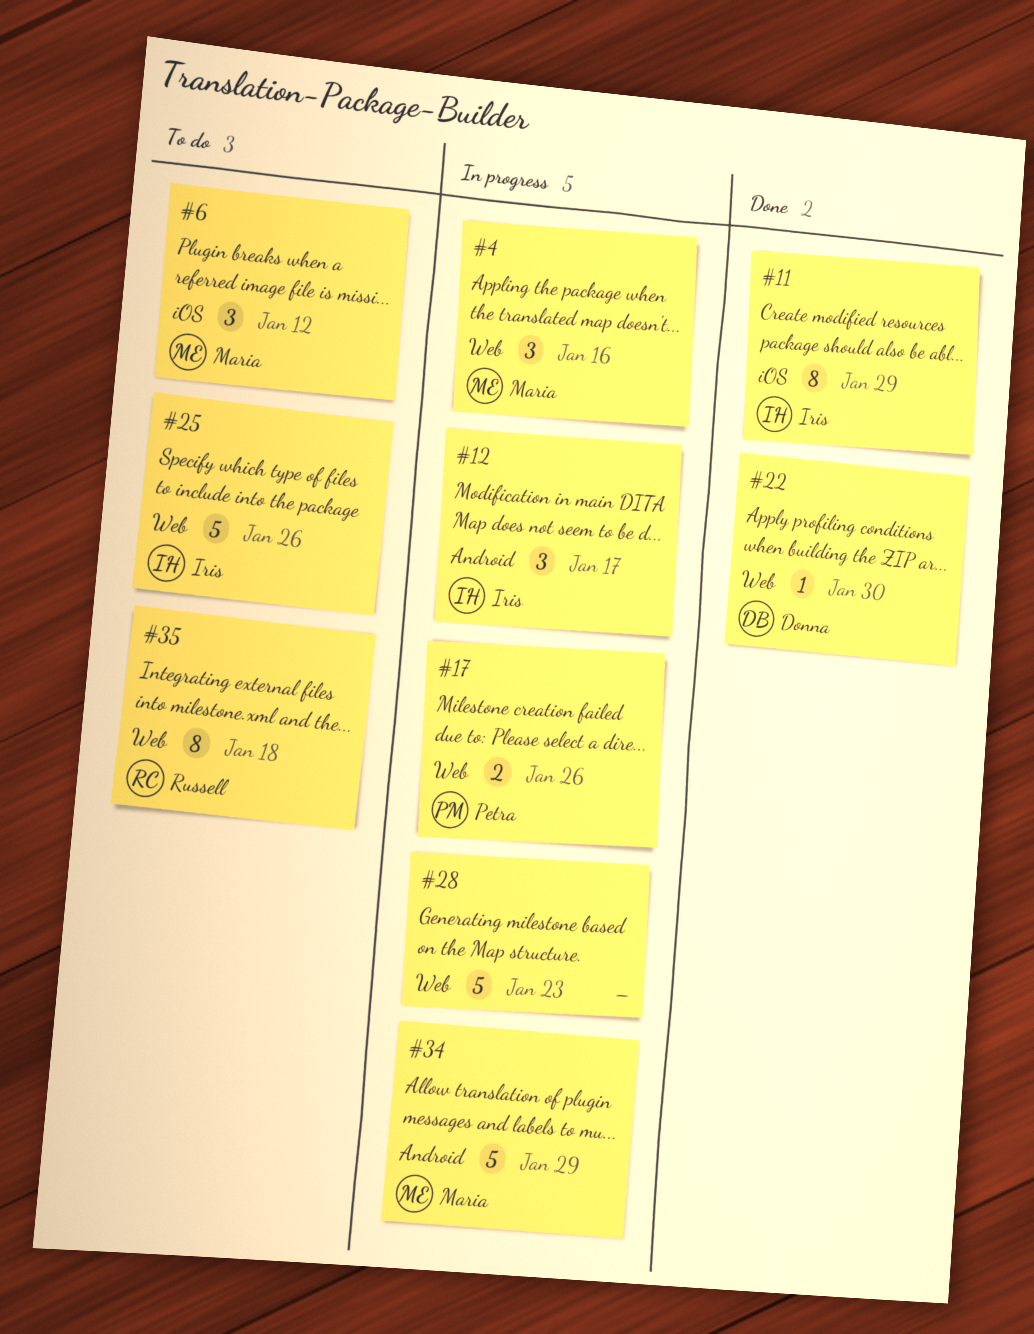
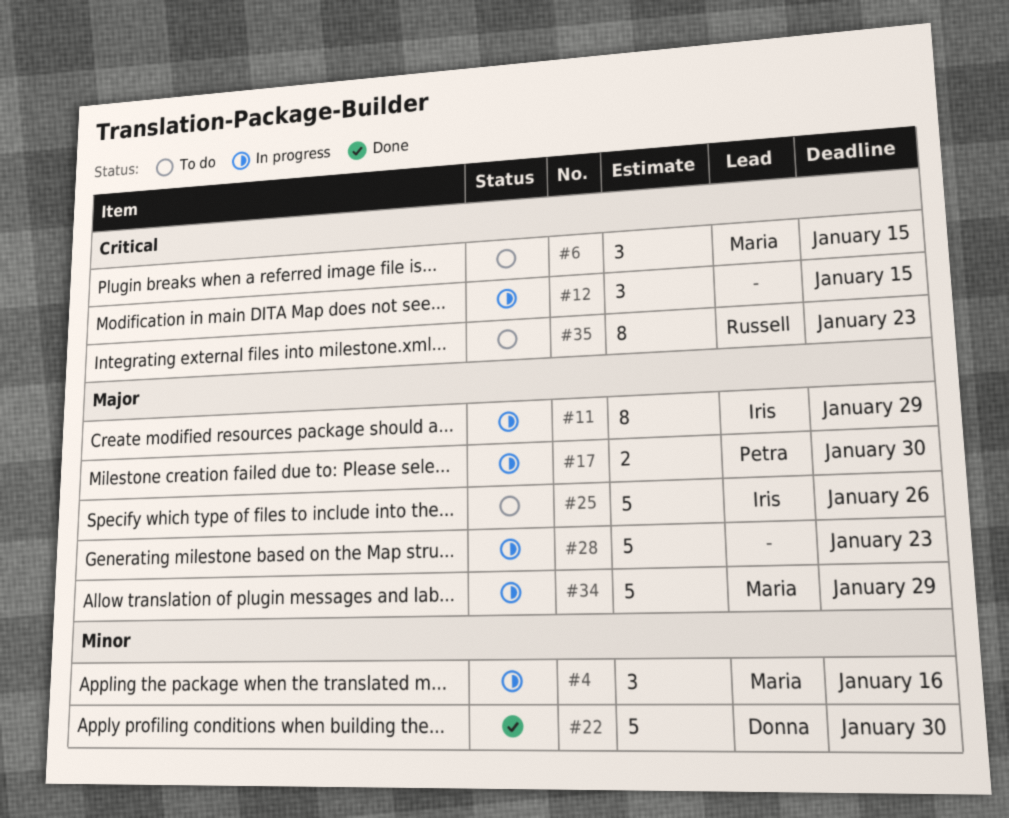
#6, due: Jan 12 -> Jan 15
#11, status: Done -> In progress
#12, owner: Iris -> none
#12, due: Jan 17 -> Jan 15
#17, due: Jan 26 -> Jan 30
#22, estimate: 1 -> 5
#35, due: Jan 18 -> Jan 23

